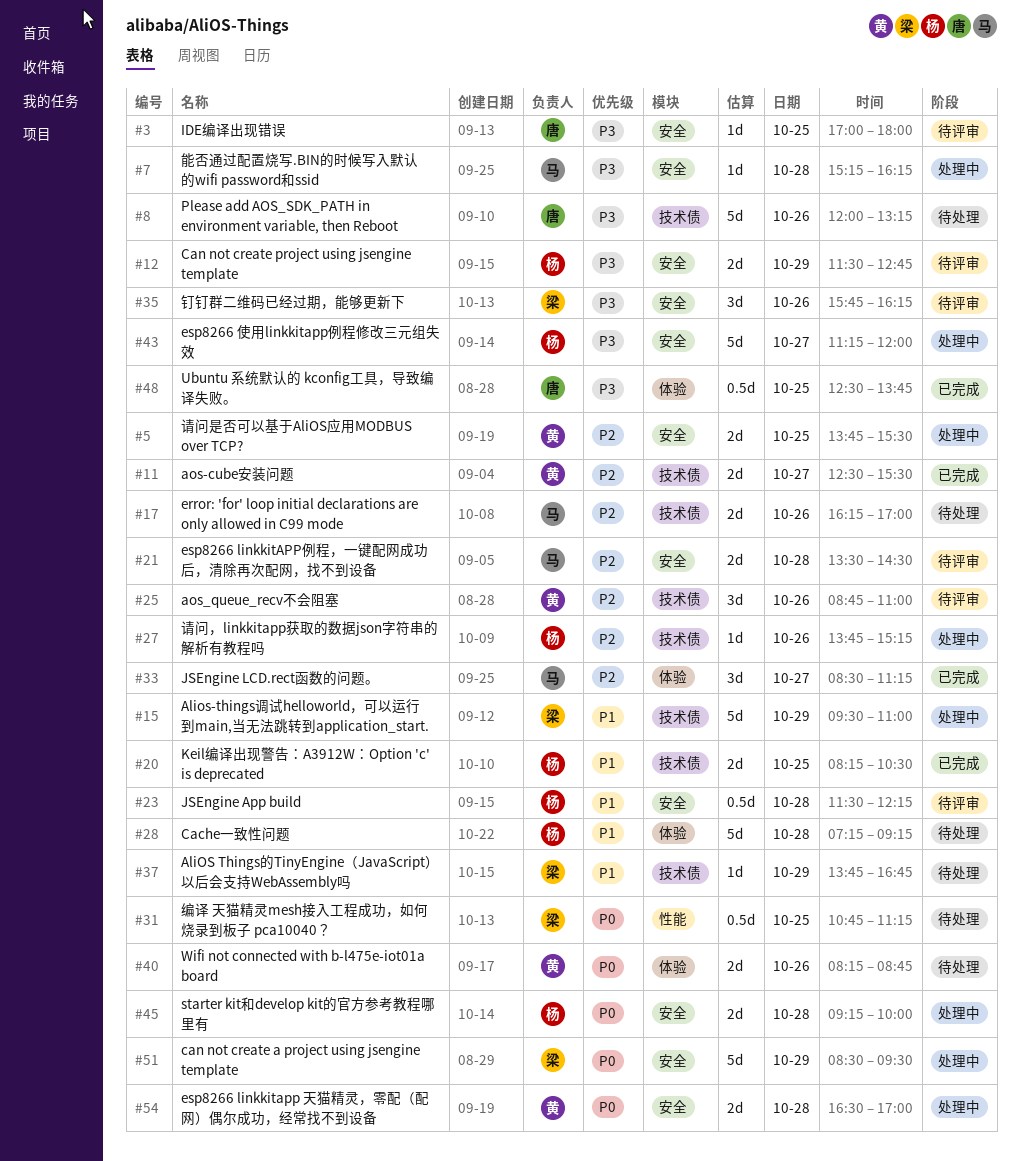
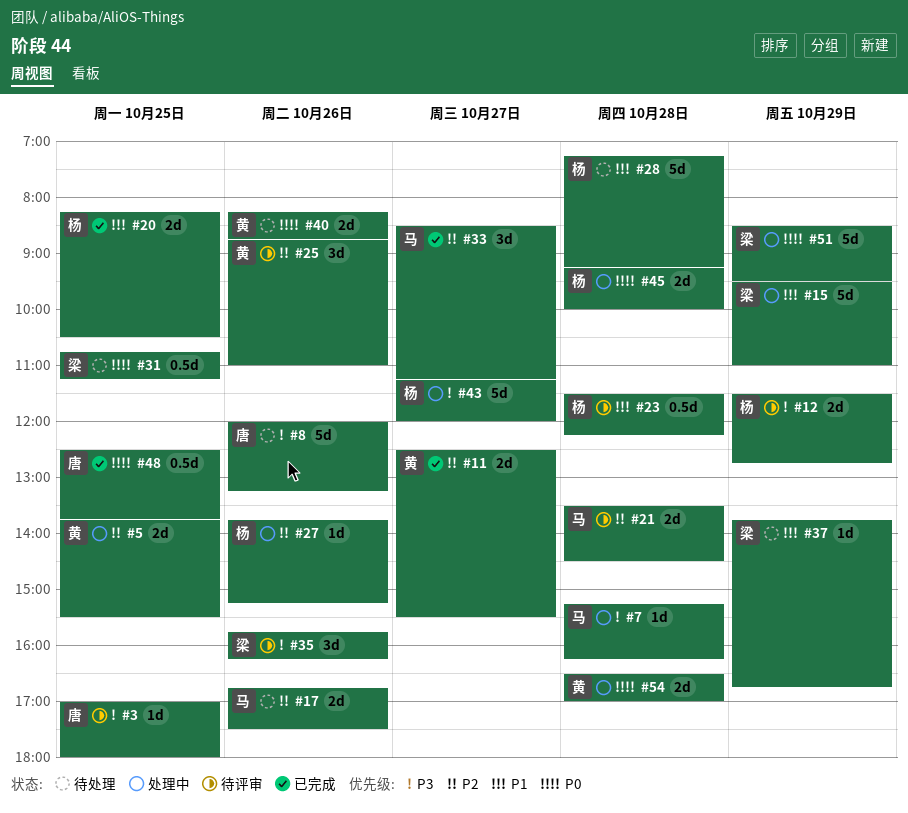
#17, begins: 16:15 -> 16:45
#17, ends: 17:00 -> 17:30
#48, priority: P3 -> P0

